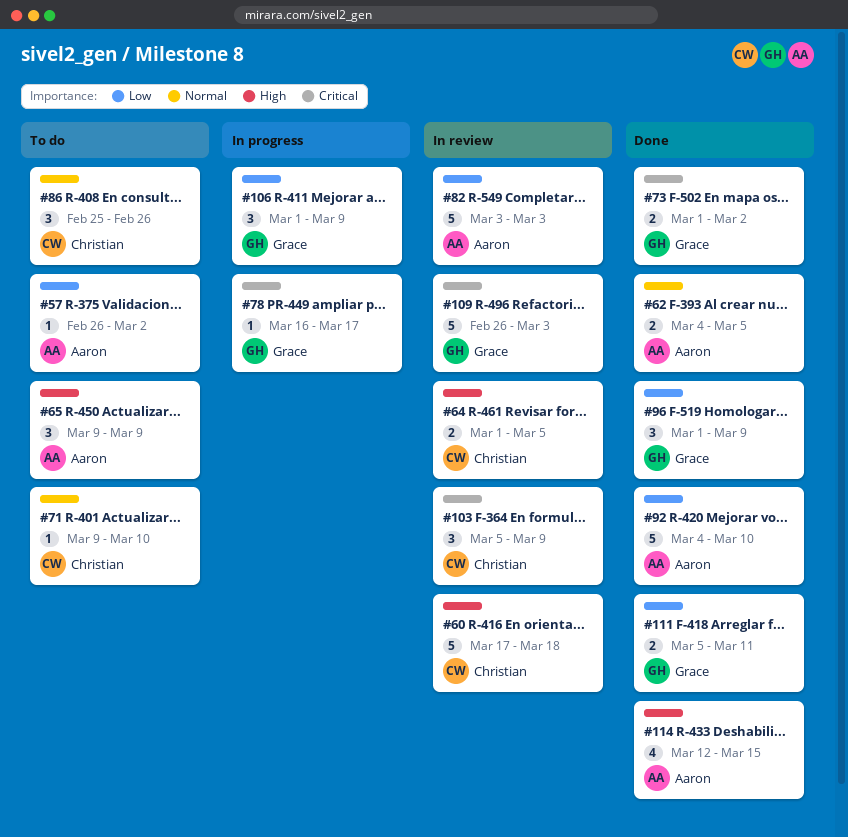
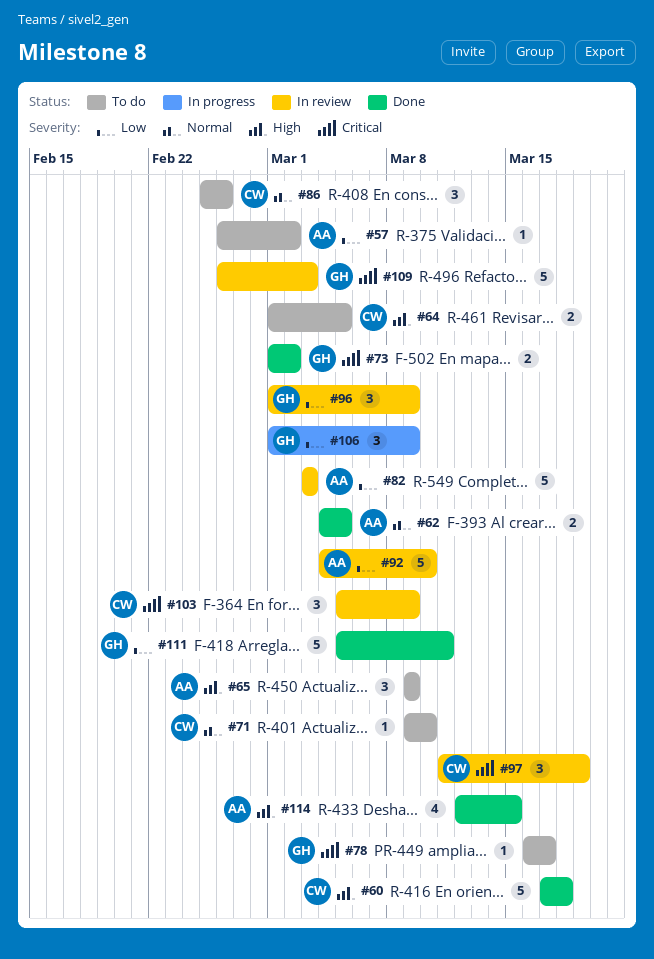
#60, status: In review -> Done
#64, status: In review -> To do
#78, status: In progress -> To do
#92, status: Done -> In review
#96, status: Done -> In review
#97: none -> present
#111, estimate: 2 -> 5

